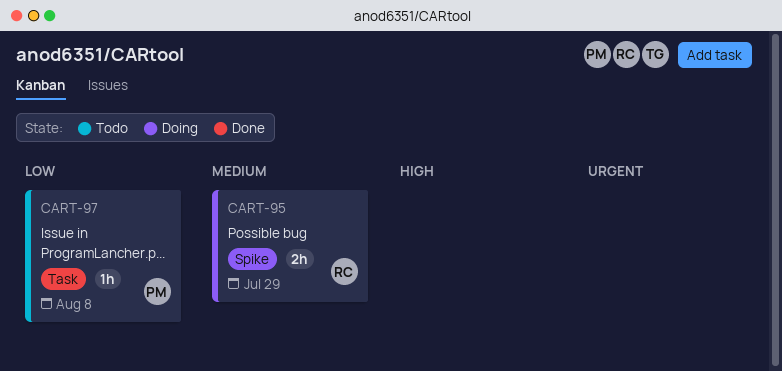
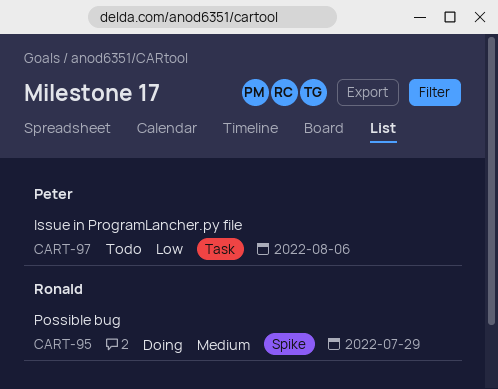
CART-97, due: Aug 8 -> Aug 6

